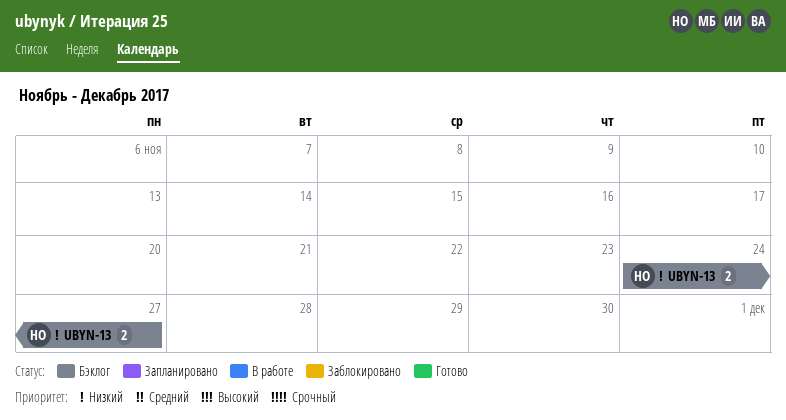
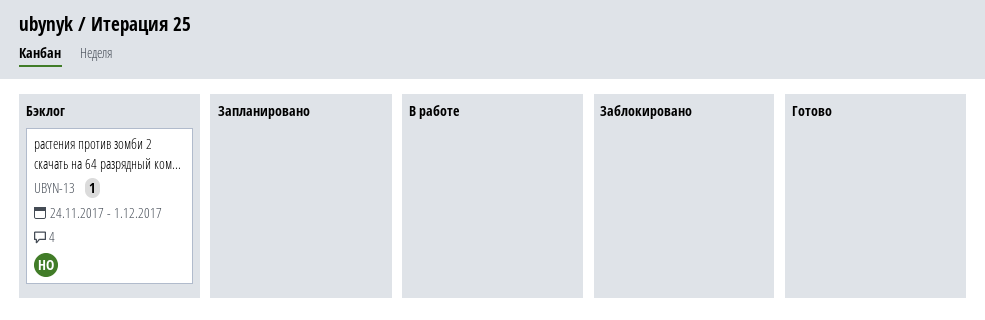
UBYN-13, estimate: 2 -> 1
UBYN-13, due: Nov 27 -> Dec 1

